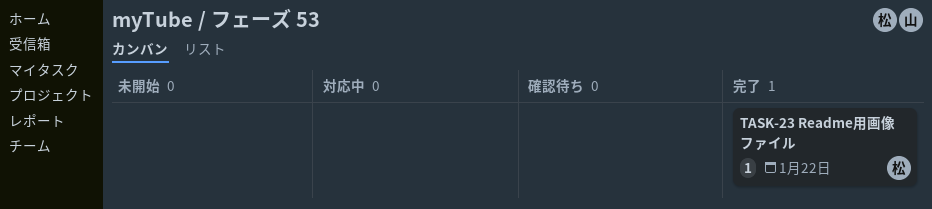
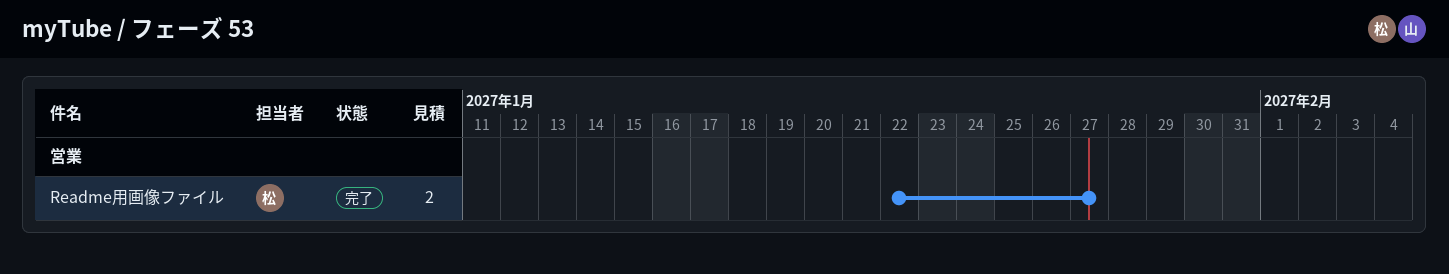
Readme用画像ファイル, estimate: 1 -> 2
Readme用画像ファイル, due: Jan 22 -> Jan 27

